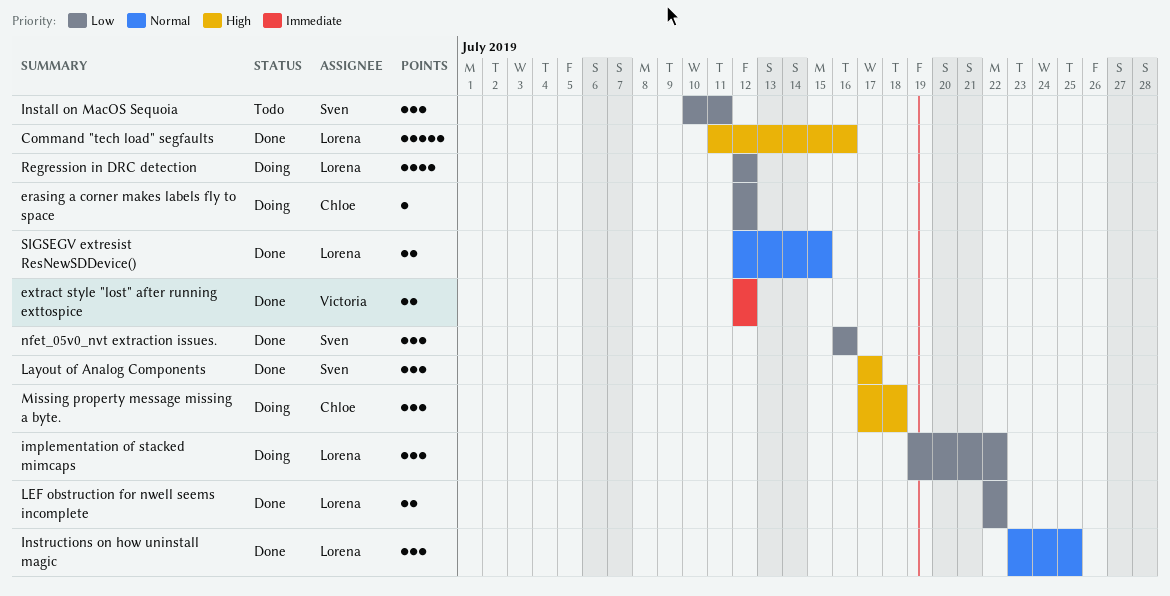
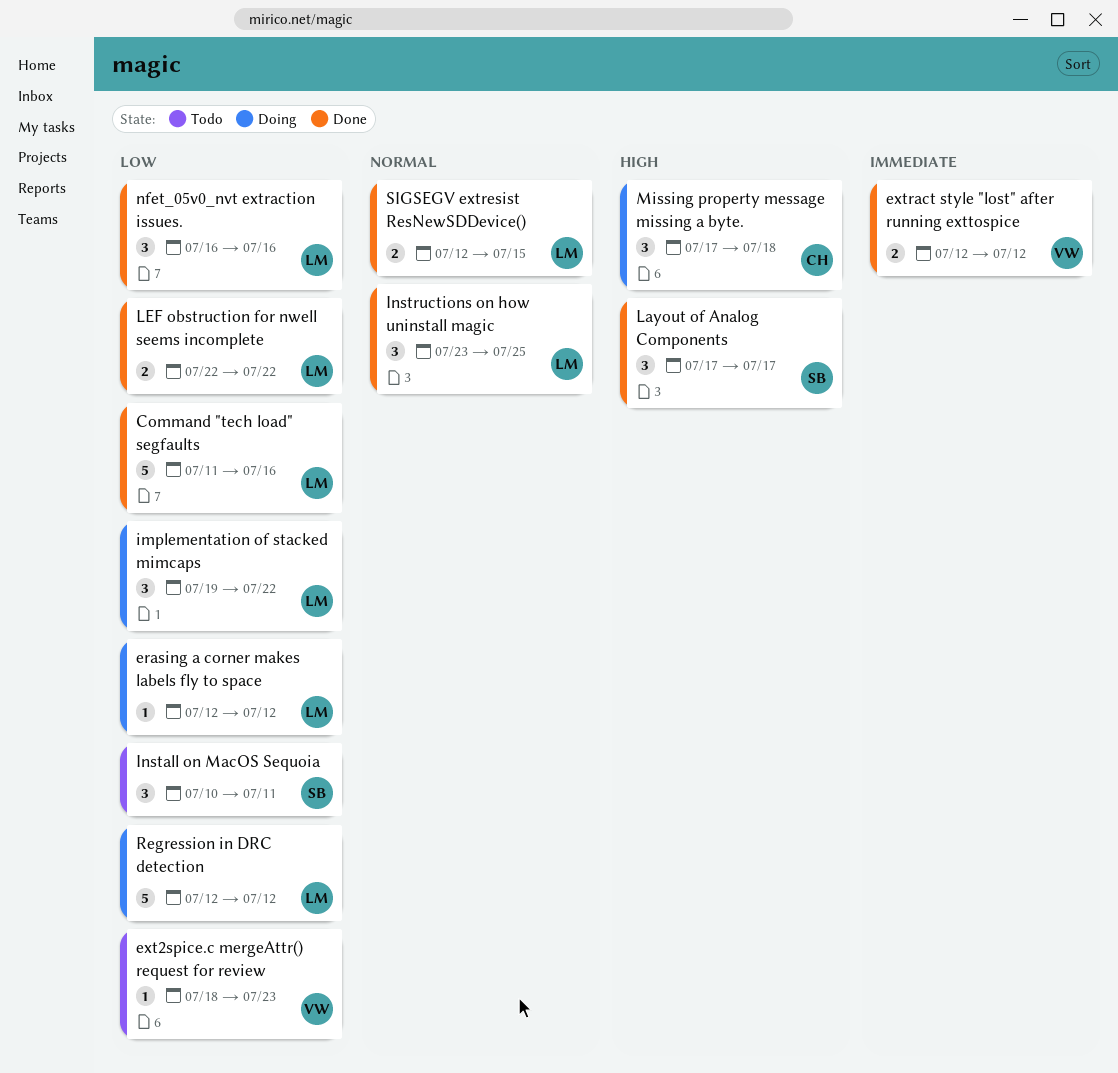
Command "tech load" segfaults, priority: High -> Low
erasing a corner makes labels fly to space, owner: Chloe -> Lorena
ext2spice.c mergeAttr() request for review: none -> present
nfet_05v0_nvt extraction issues., owner: Sven -> Lorena
Regression in DRC detection, estimate: 4 -> 5

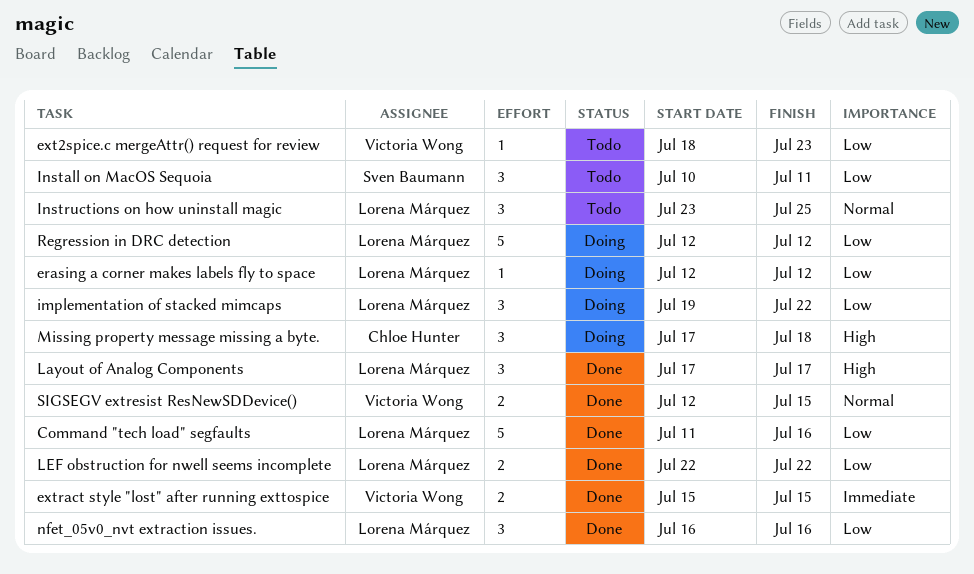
extract style "lost" after running exttospice, start: Jul 12 -> Jul 15
extract style "lost" after running exttospice, due: Jul 12 -> Jul 15
Instructions on how uninstall magic, status: Done -> Todo
Layout of Analog Components, owner: Sven Baumann -> Lorena Márquez
SIGSEGV extresist ResNewSDDevice(), owner: Lorena Márquez -> Victoria Wong

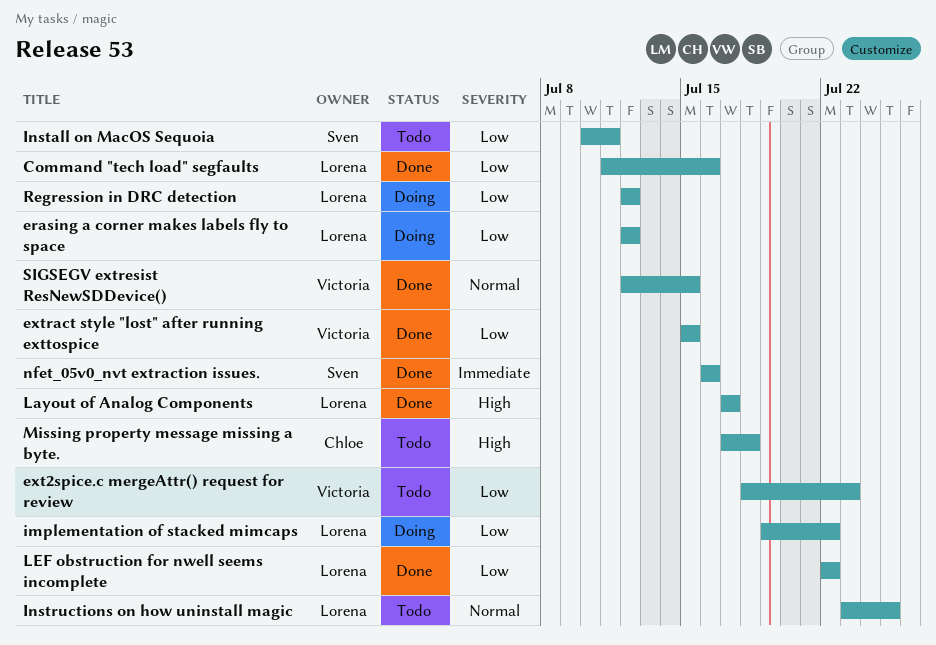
extract style "lost" after running exttospice, priority: Immediate -> Low
Missing property message missing a byte., status: Doing -> Todo
nfet_05v0_nvt extraction issues., owner: Lorena Márquez -> Sven Baumann
nfet_05v0_nvt extraction issues., priority: Low -> Immediate

